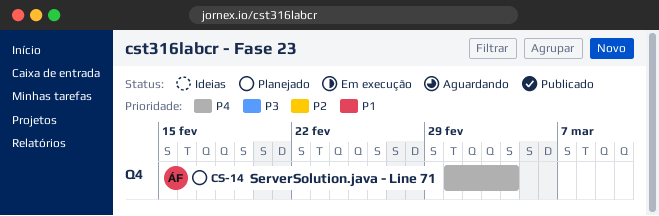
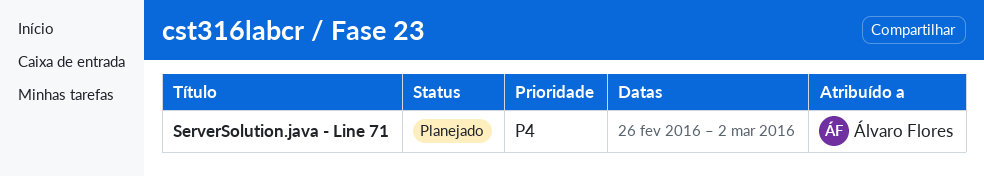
ServerSolution.java - Line 71, start: Mar 1 -> Feb 26
ServerSolution.java - Line 71, due: Mar 4 -> Mar 2

